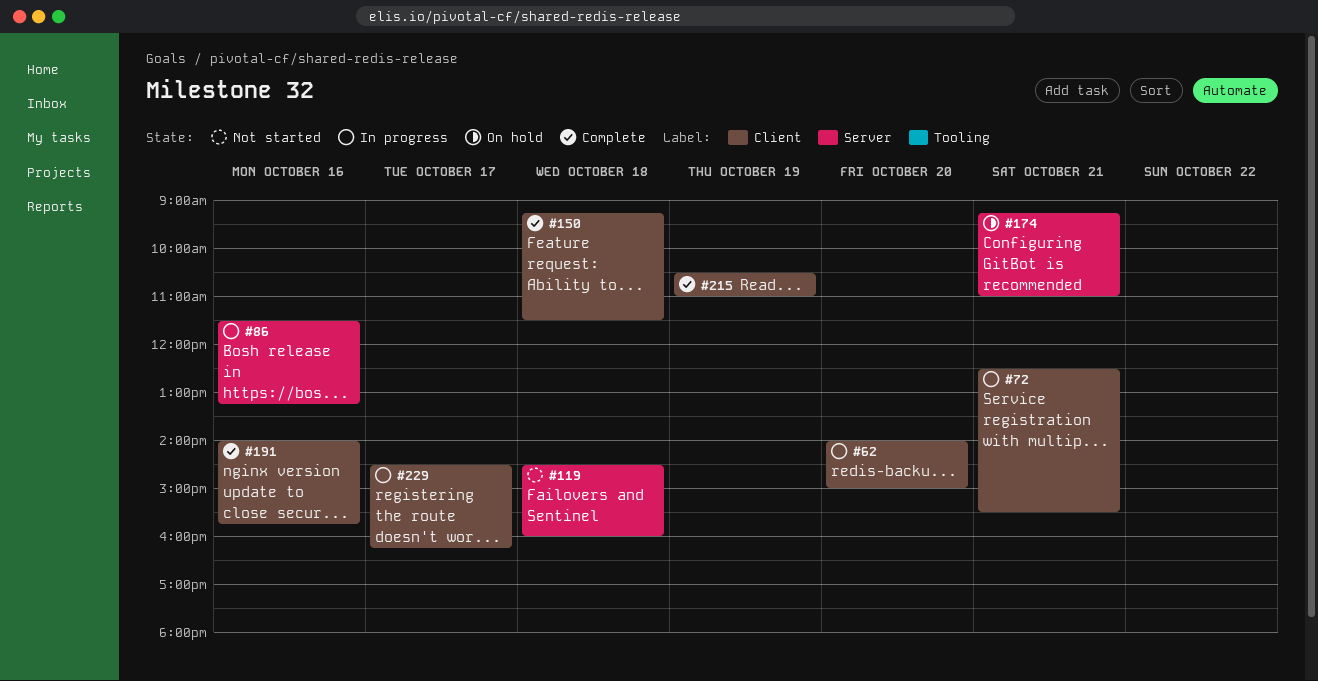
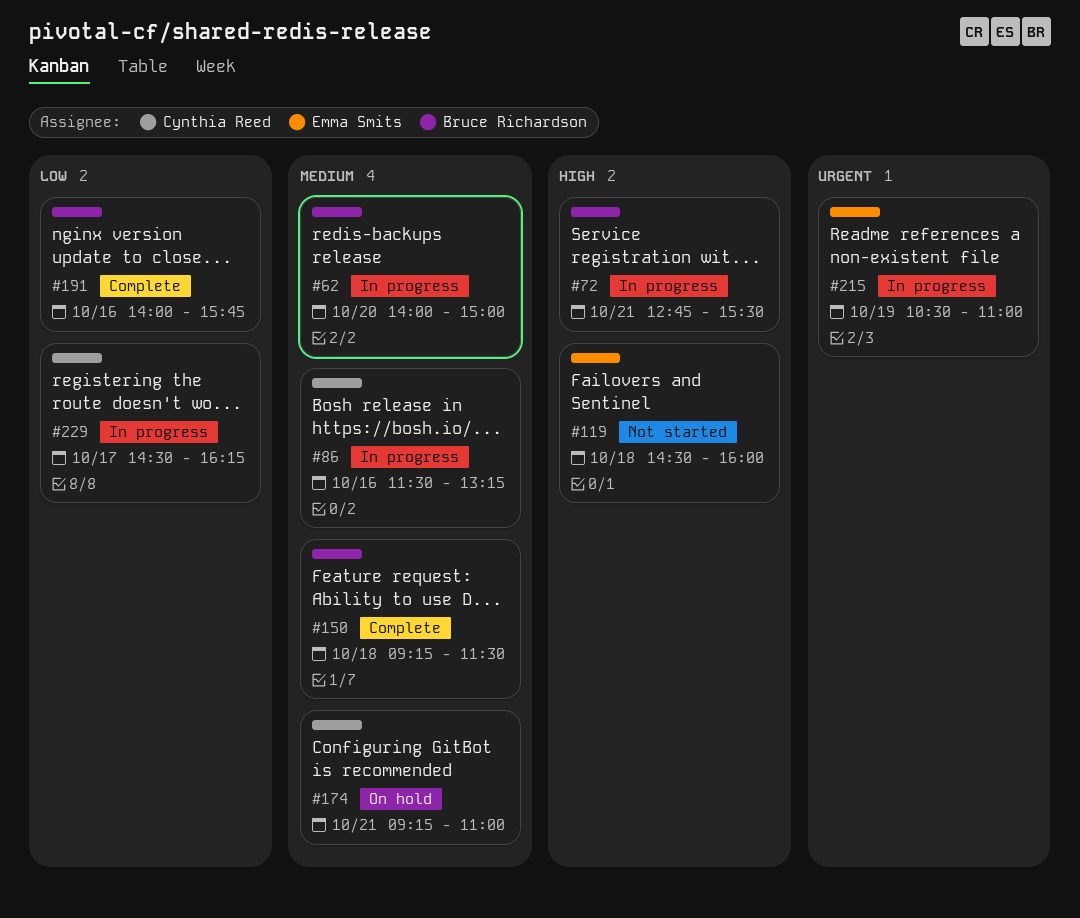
#72, begins: 12:30 -> 12:45
#215, status: Complete -> In progress

